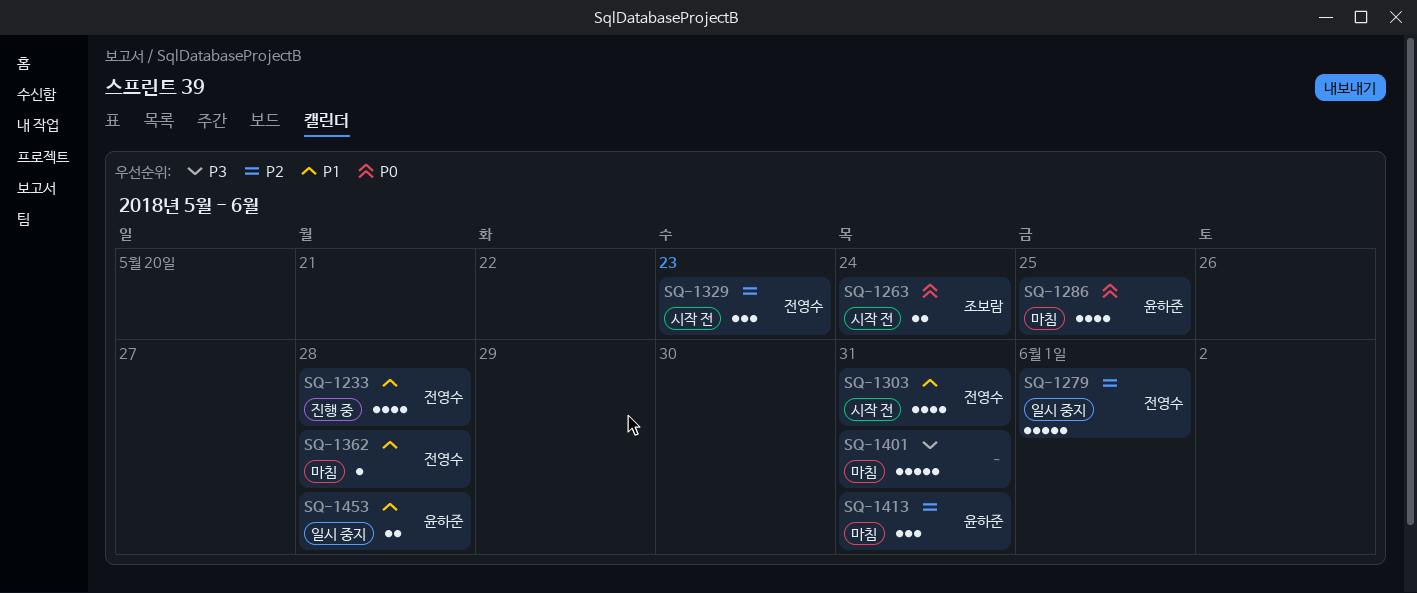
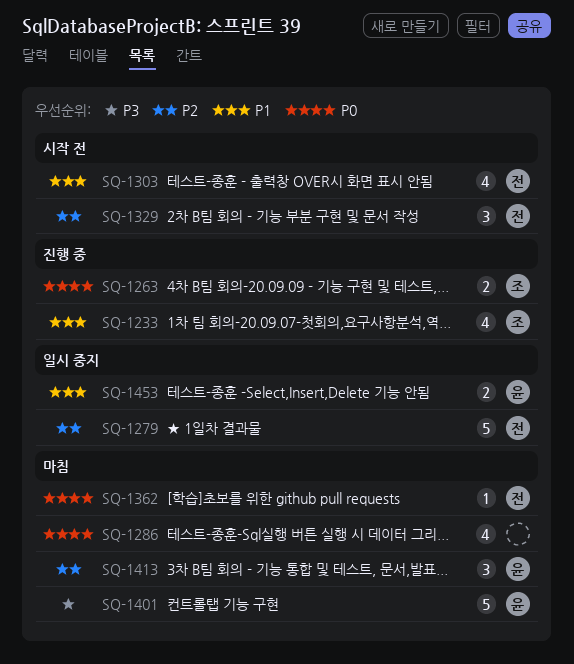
SQ-1233, owner: 전영수 -> 조보람
SQ-1263, status: 시작 전 -> 진행 중
SQ-1286, owner: 윤하준 -> none
SQ-1362, priority: P1 -> P0
SQ-1401, owner: none -> 윤하준

